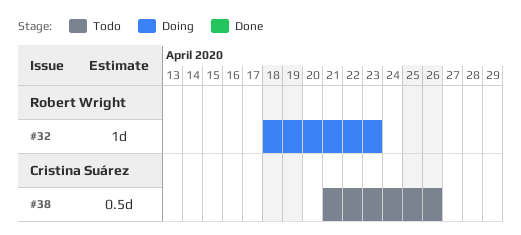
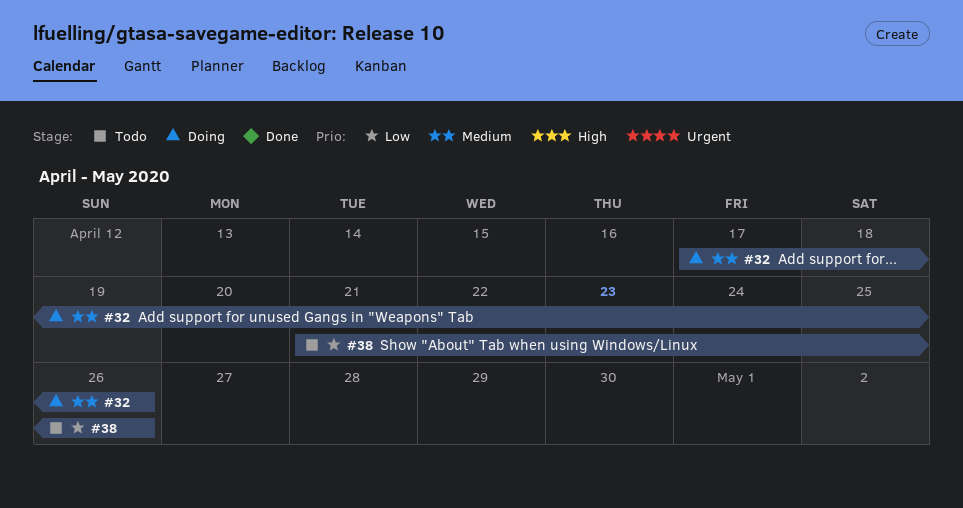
#32, start: Apr 18 -> Apr 17
#32, due: Apr 23 -> Apr 26

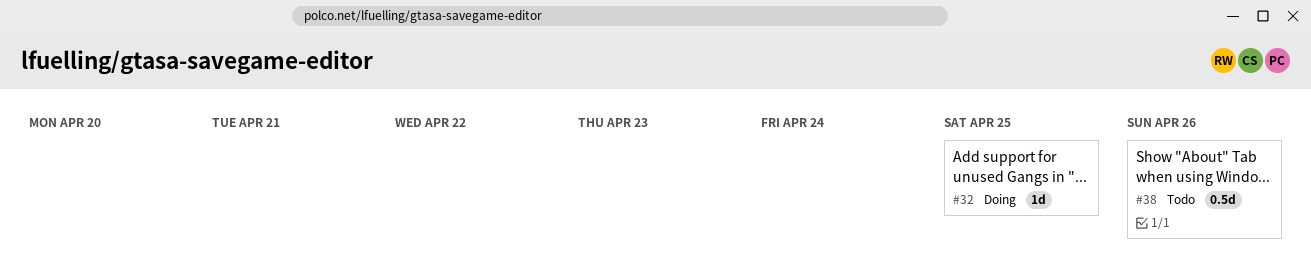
#32, due: Apr 26 -> Apr 25

